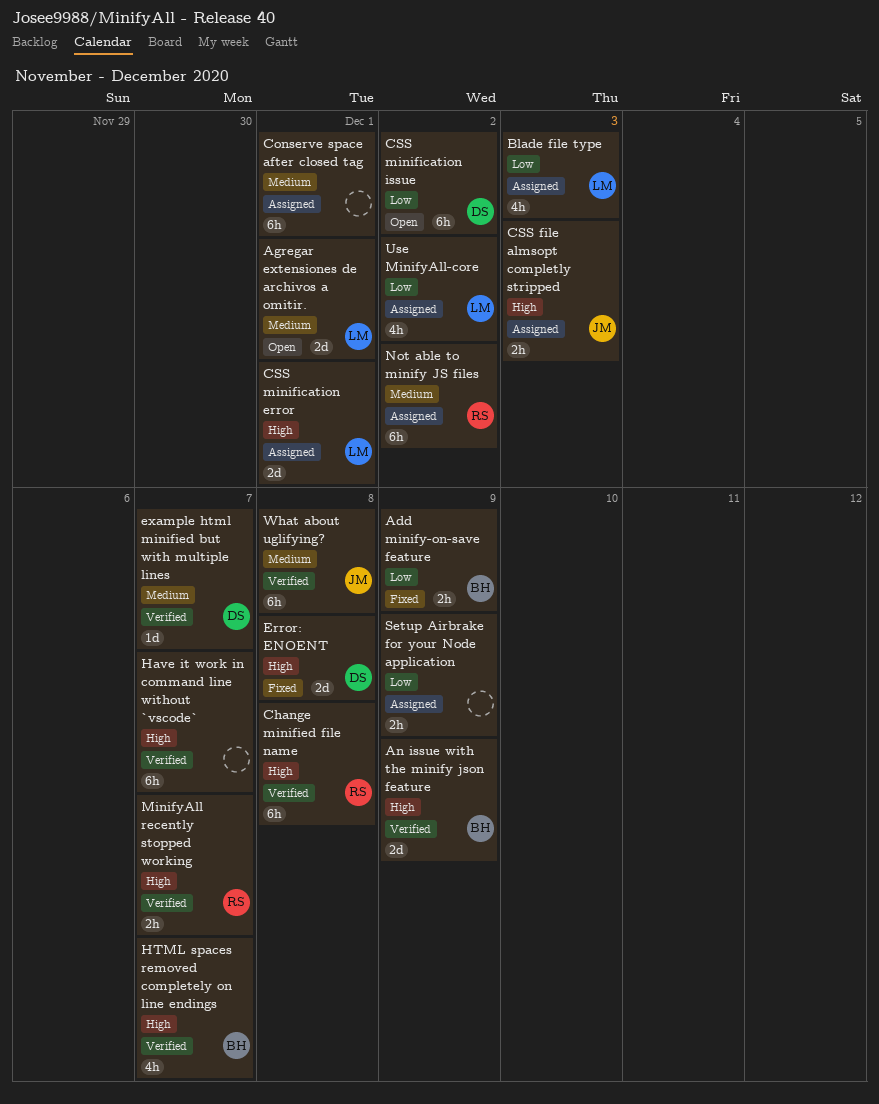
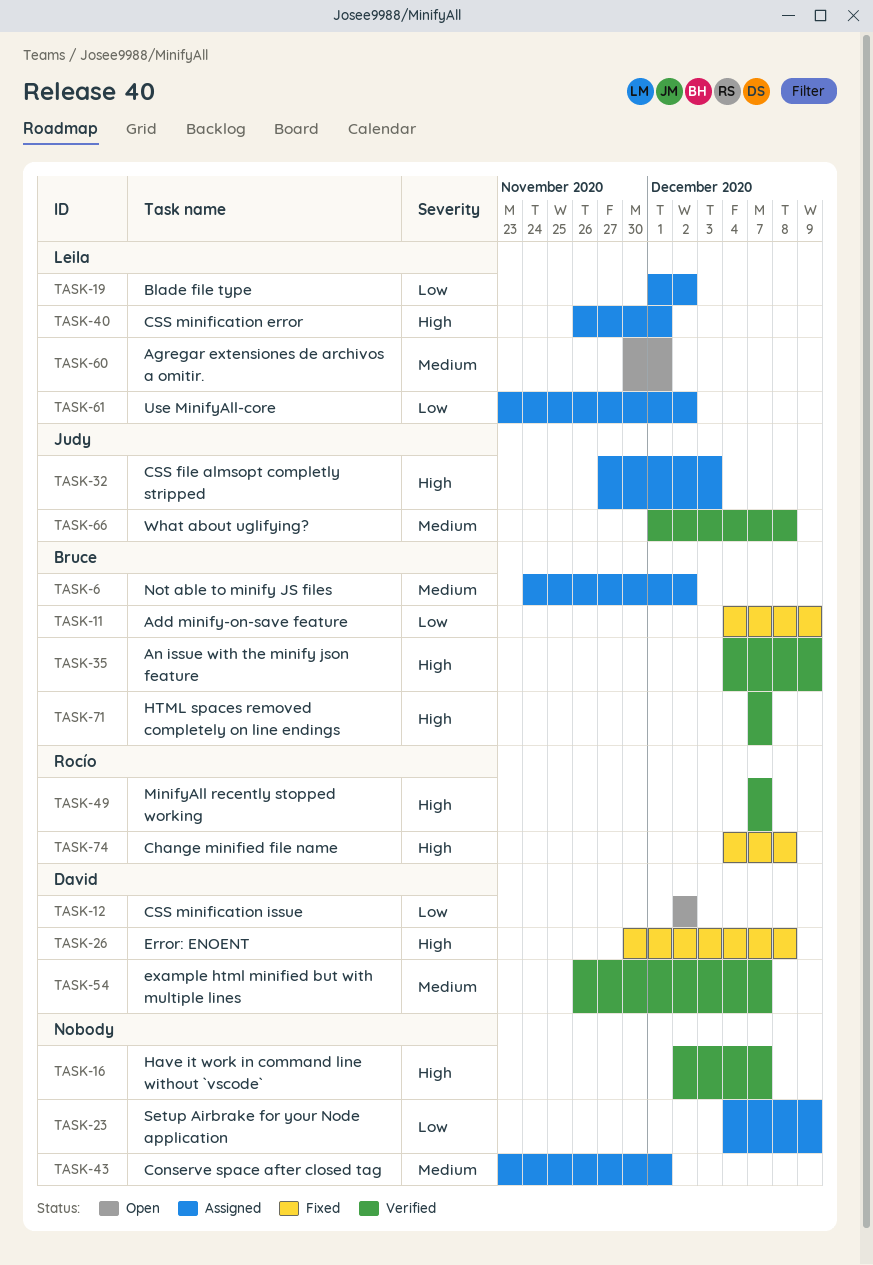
Blade file type, due: Dec 3 -> Dec 2
Change minified file name, status: Verified -> Fixed
Not able to minify JS files, owner: Rocío -> Bruce

